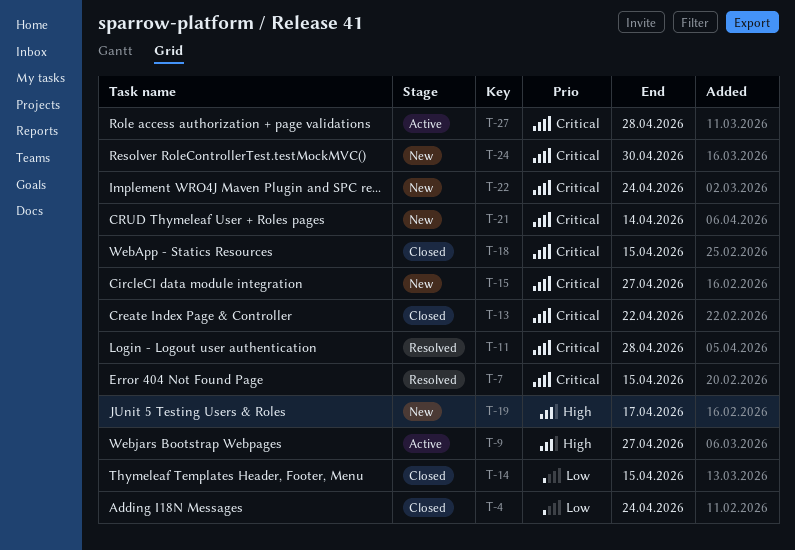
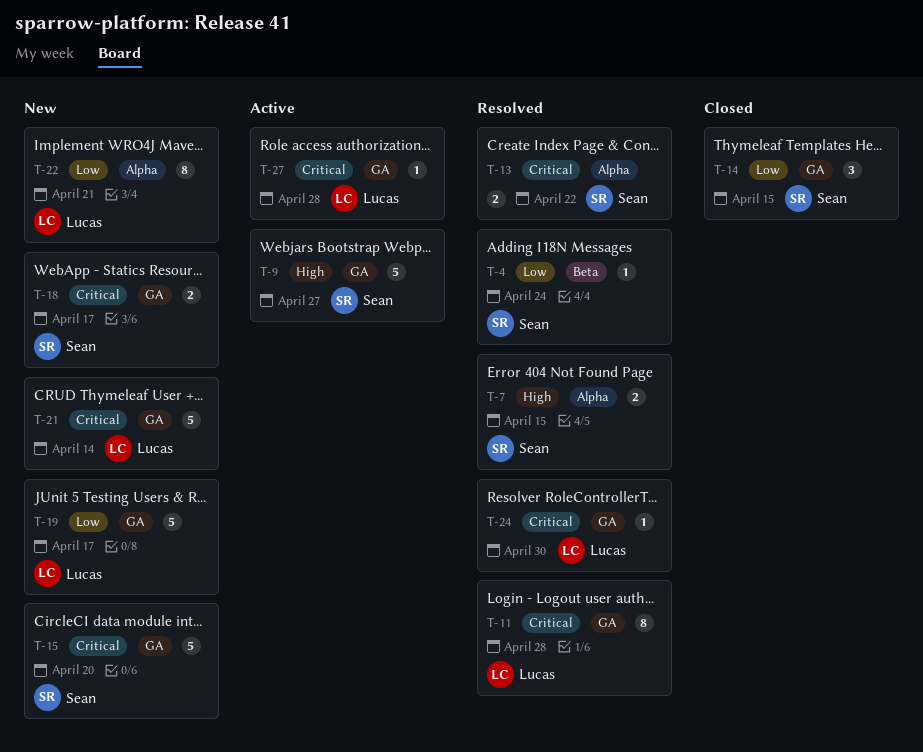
T-4, status: Closed -> Resolved
T-7, priority: Critical -> High
T-13, status: Closed -> Resolved
T-15, due: Apr 27 -> Apr 20
T-18, status: Closed -> New
T-18, due: Apr 15 -> Apr 17
T-19, priority: High -> Low
T-22, priority: Critical -> Low
T-22, due: Apr 24 -> Apr 21
T-24, status: New -> Resolved

